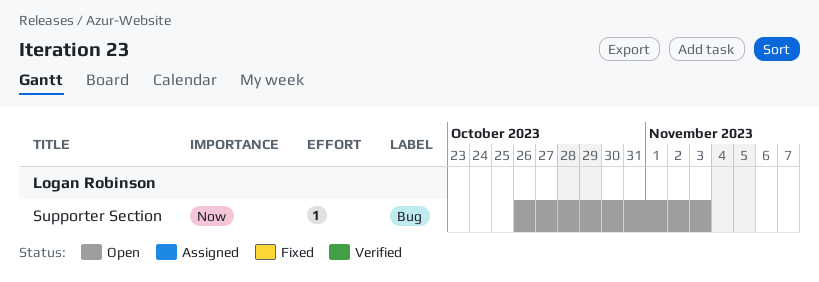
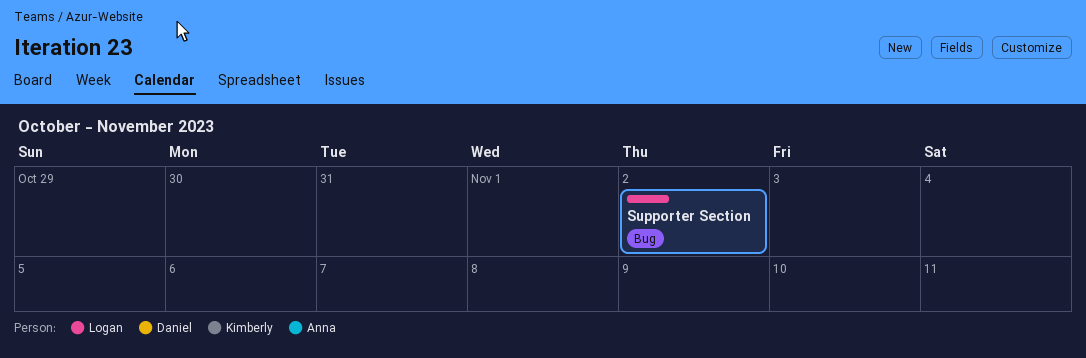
Supporter Section, due: Nov 3 -> Nov 2

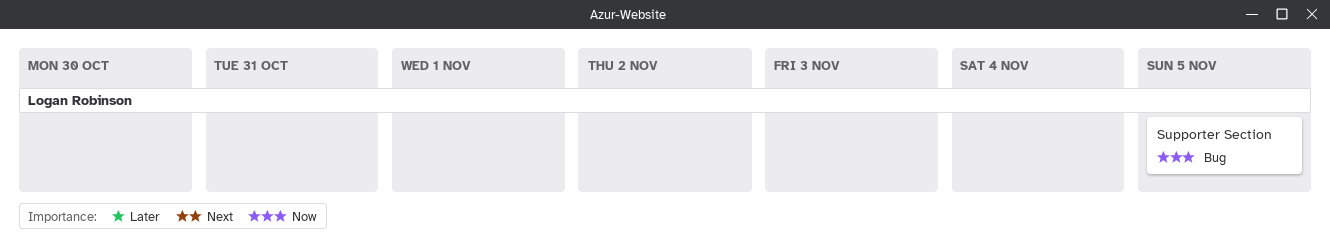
Supporter Section, due: Nov 2 -> Nov 5

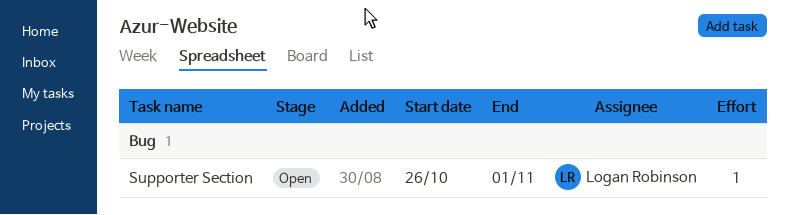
Supporter Section, due: Nov 5 -> Nov 1

